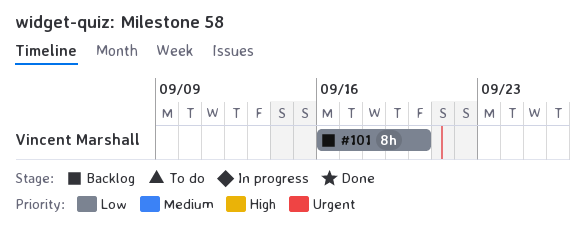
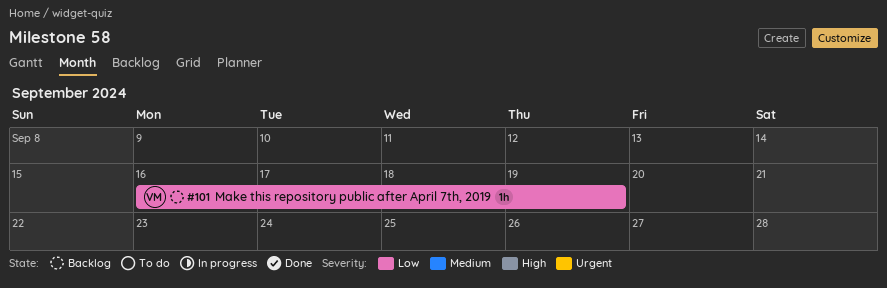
#101, estimate: 8h -> 1h
#101, due: Sep 20 -> Sep 19

